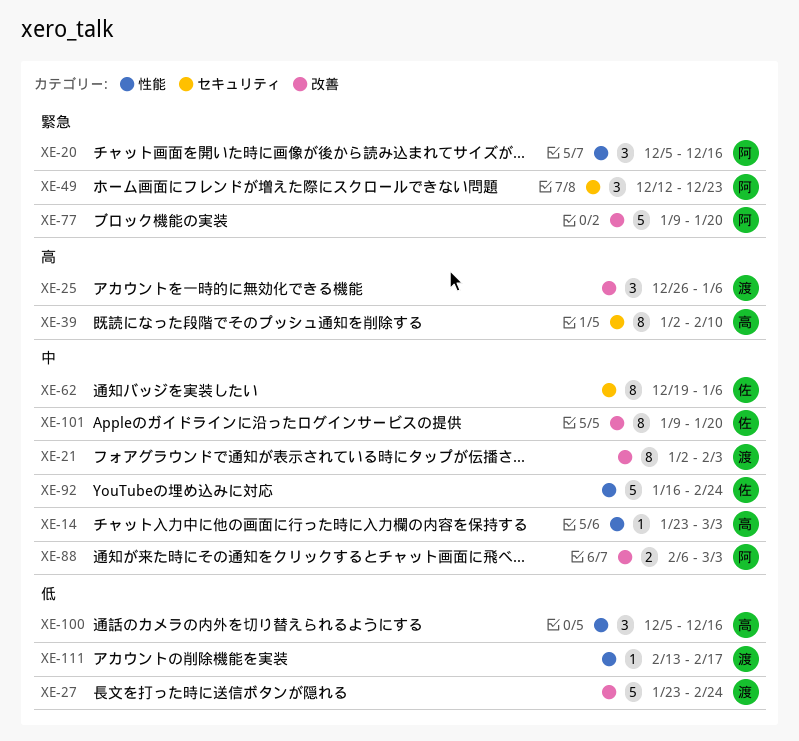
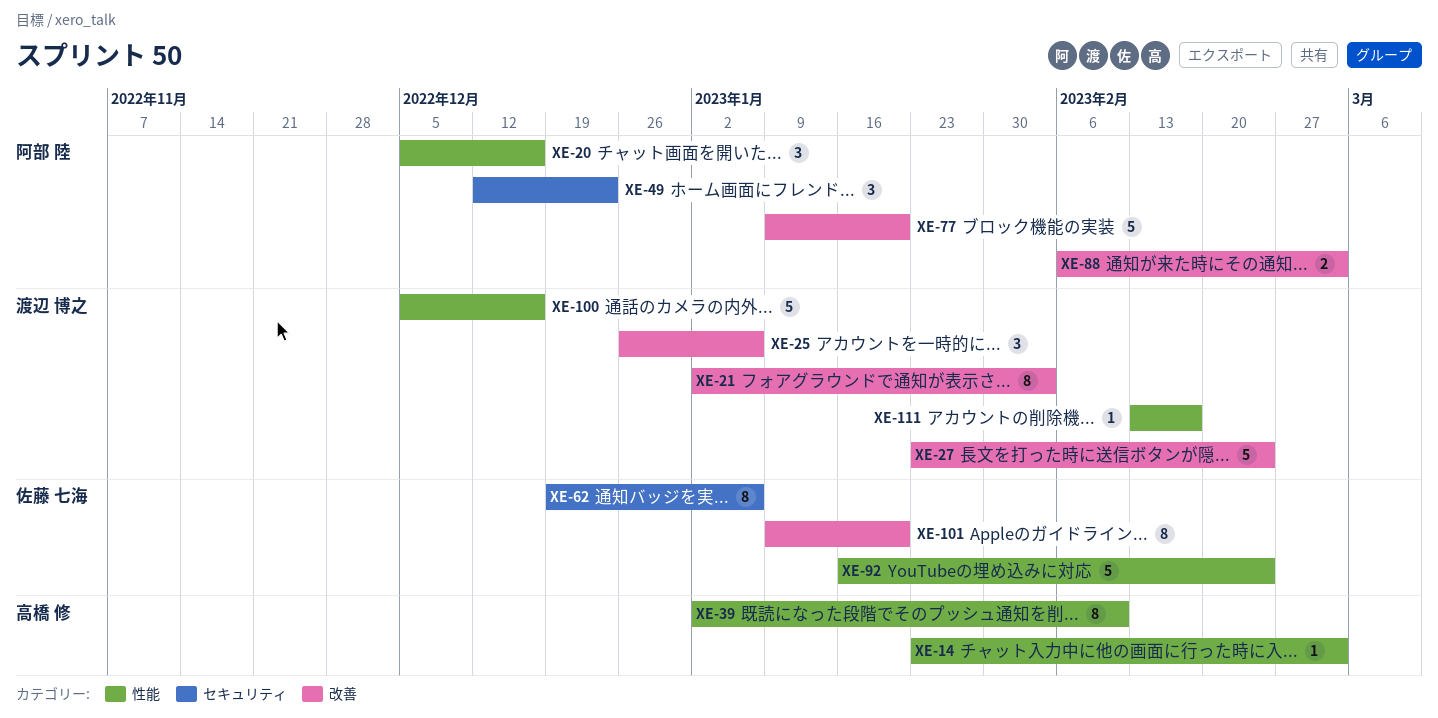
XE-39, label: セキュリティ -> 性能
XE-100, owner: 高橋 修 -> 渡辺 博之
XE-100, estimate: 3 -> 5

